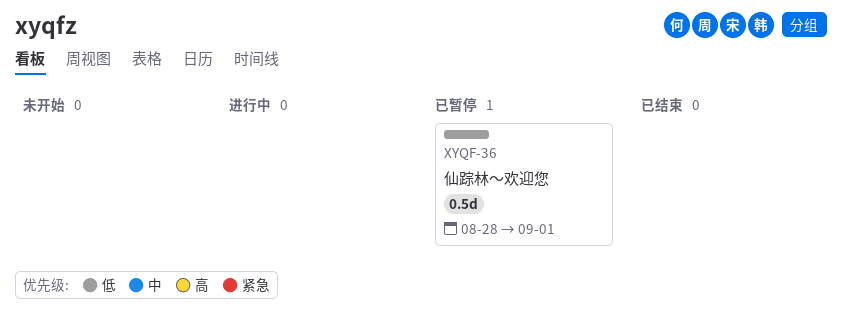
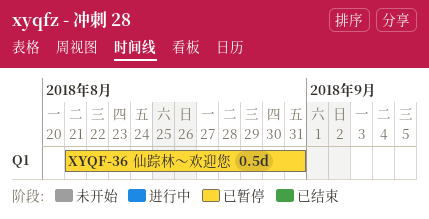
XYQF-36, start: Aug 28 -> Aug 21
XYQF-36, due: Sep 1 -> Aug 31

